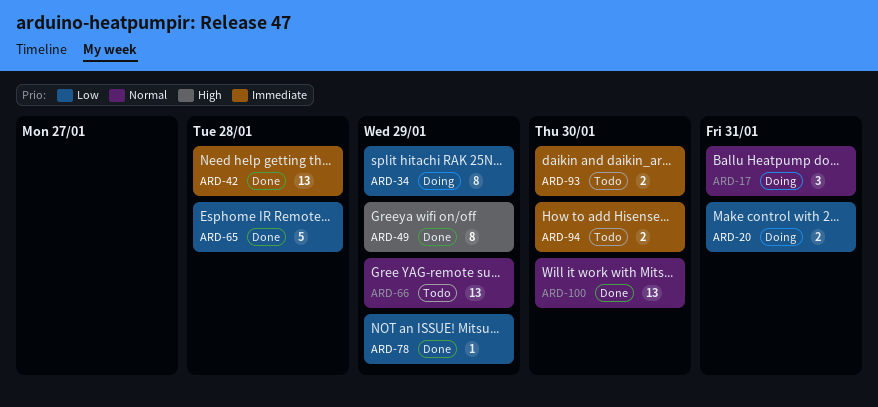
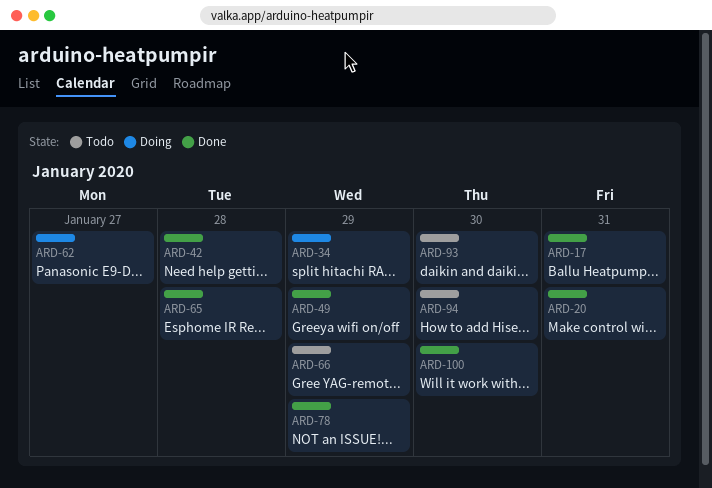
ARD-17, status: Doing -> Done
ARD-20, status: Doing -> Done
ARD-62: none -> present

